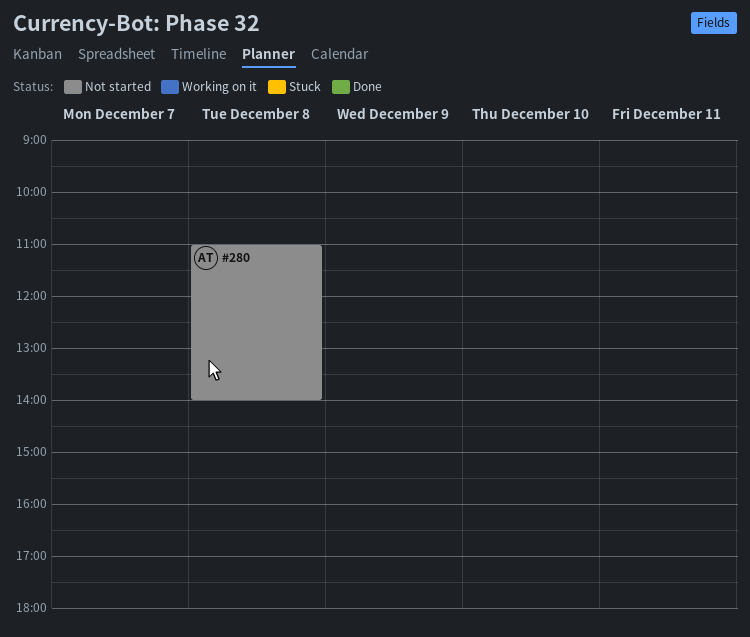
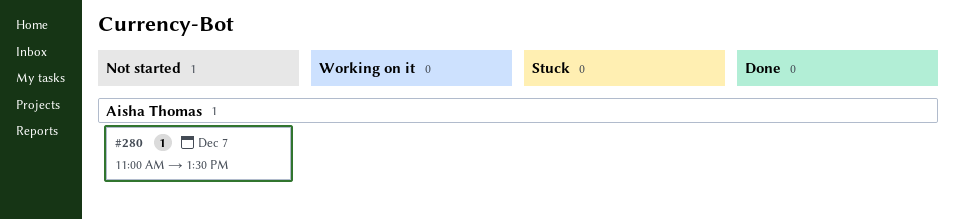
#280, day: Dec 8 -> Dec 7
#280, ends: 14:00 -> 13:30

